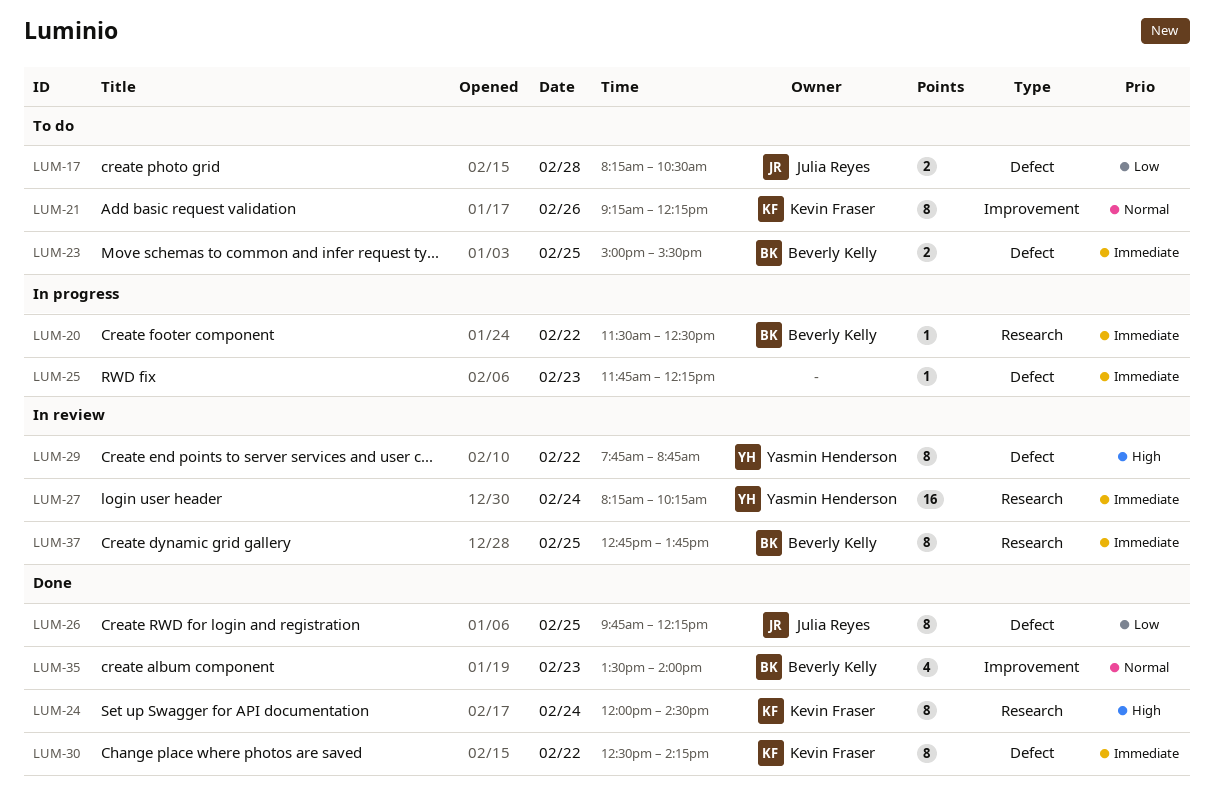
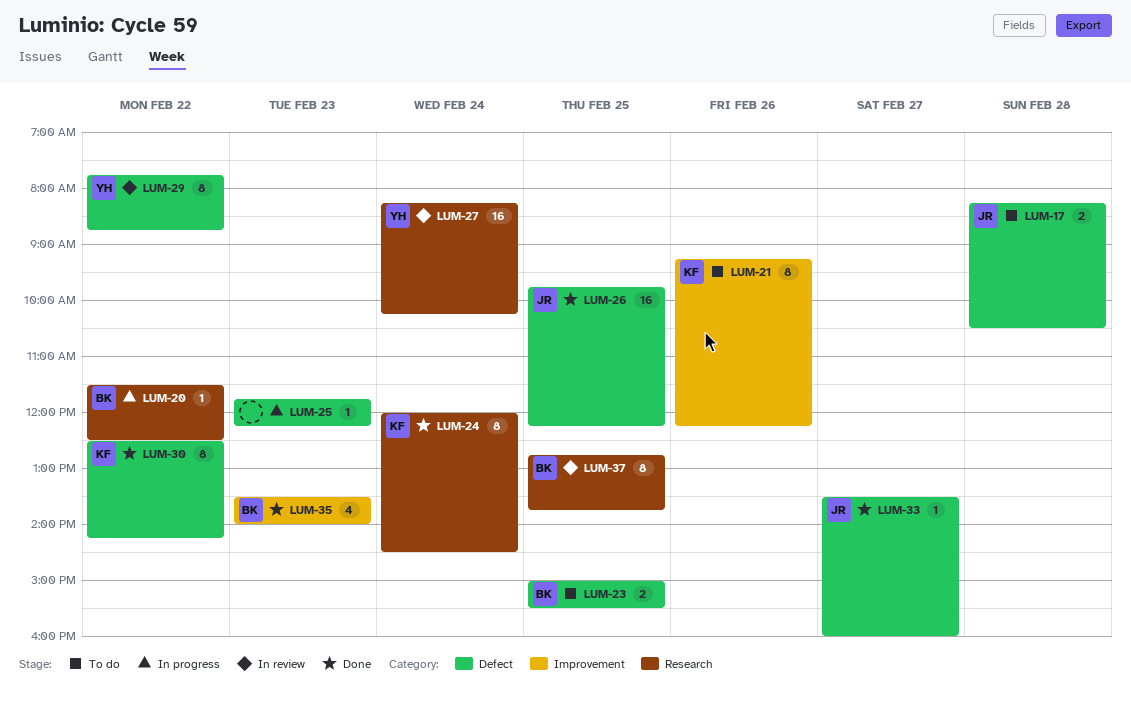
LUM-26, estimate: 8 -> 16
LUM-33: none -> present

